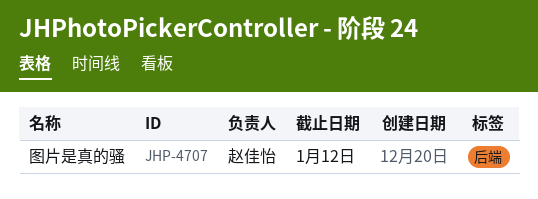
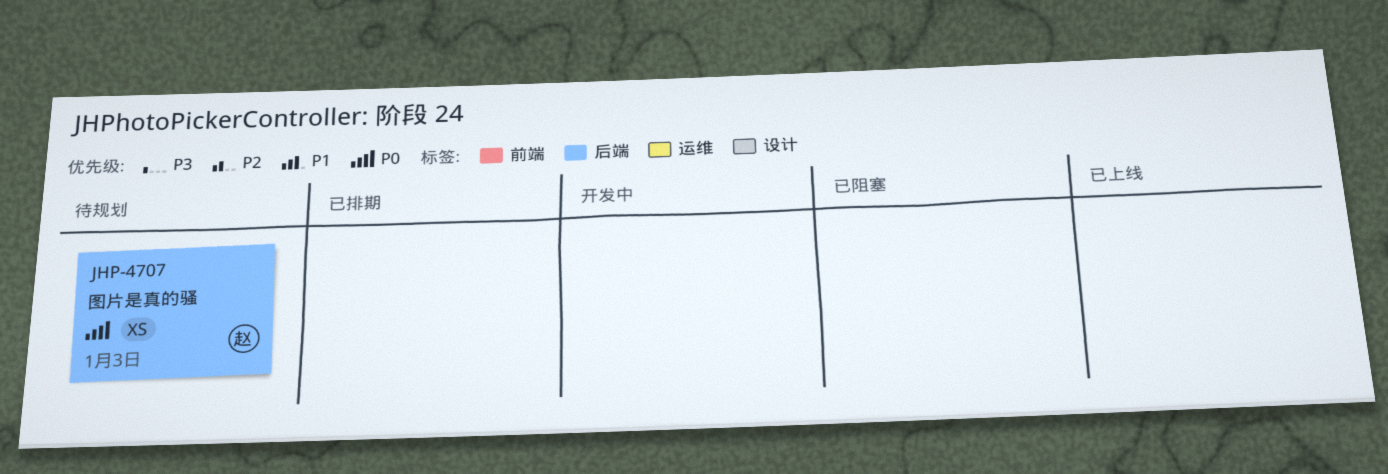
JHP-4707, due: Jan 12 -> Jan 3

